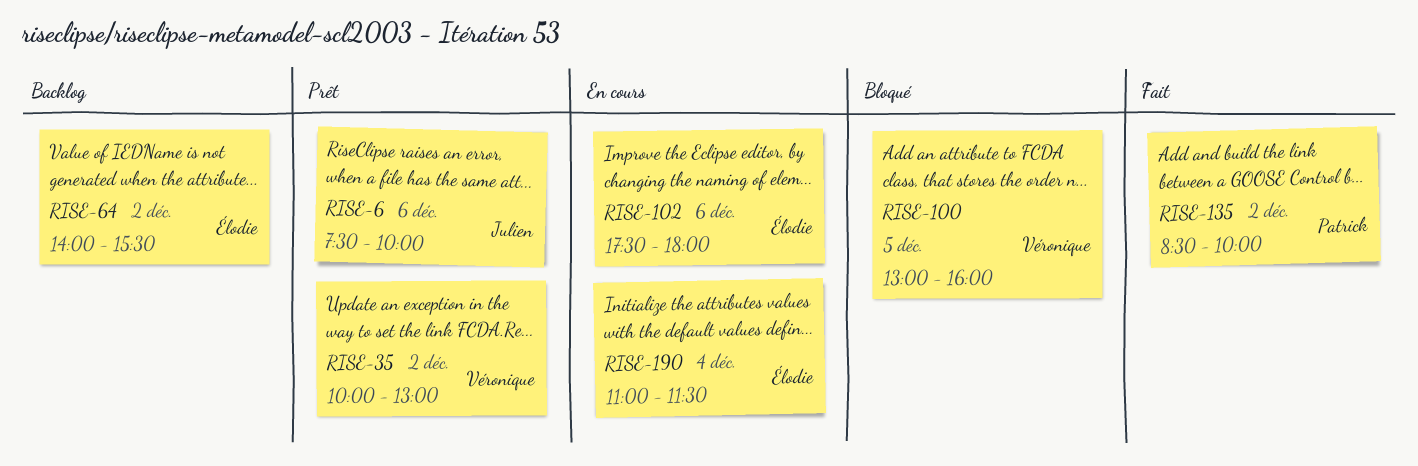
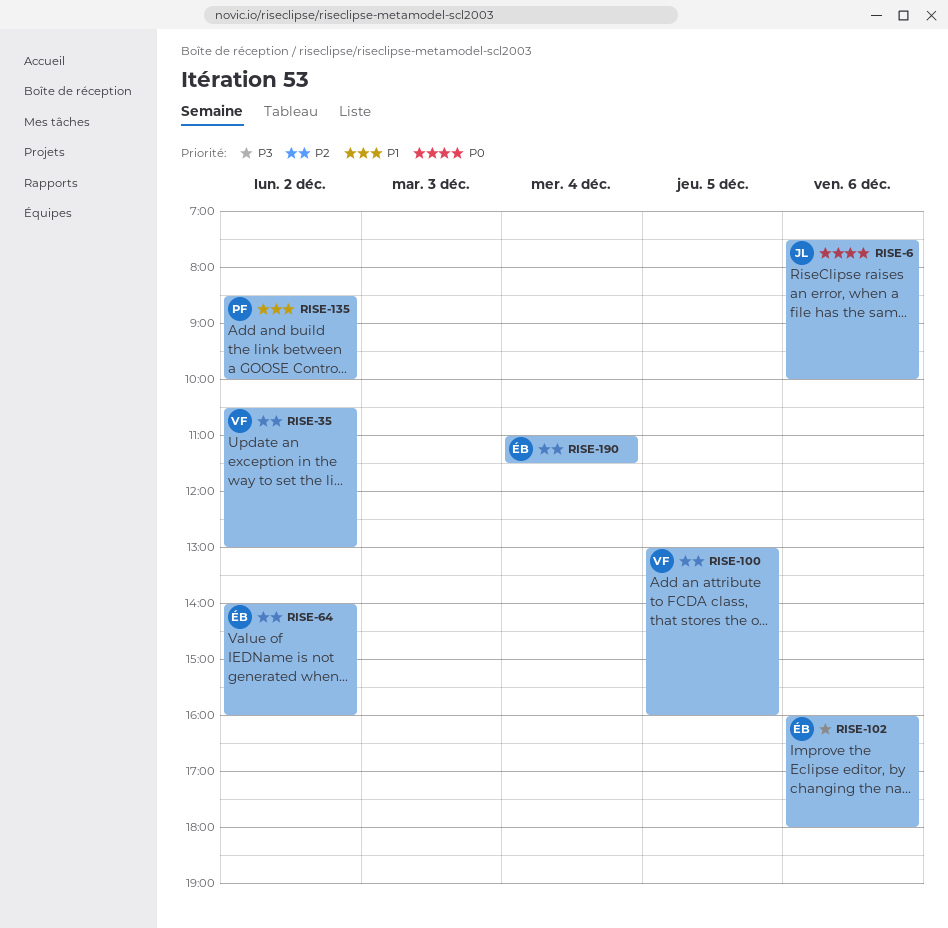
RISE-35, begins: 10:00 -> 10:30
RISE-64, ends: 15:30 -> 16:00
RISE-102, begins: 17:30 -> 16:00

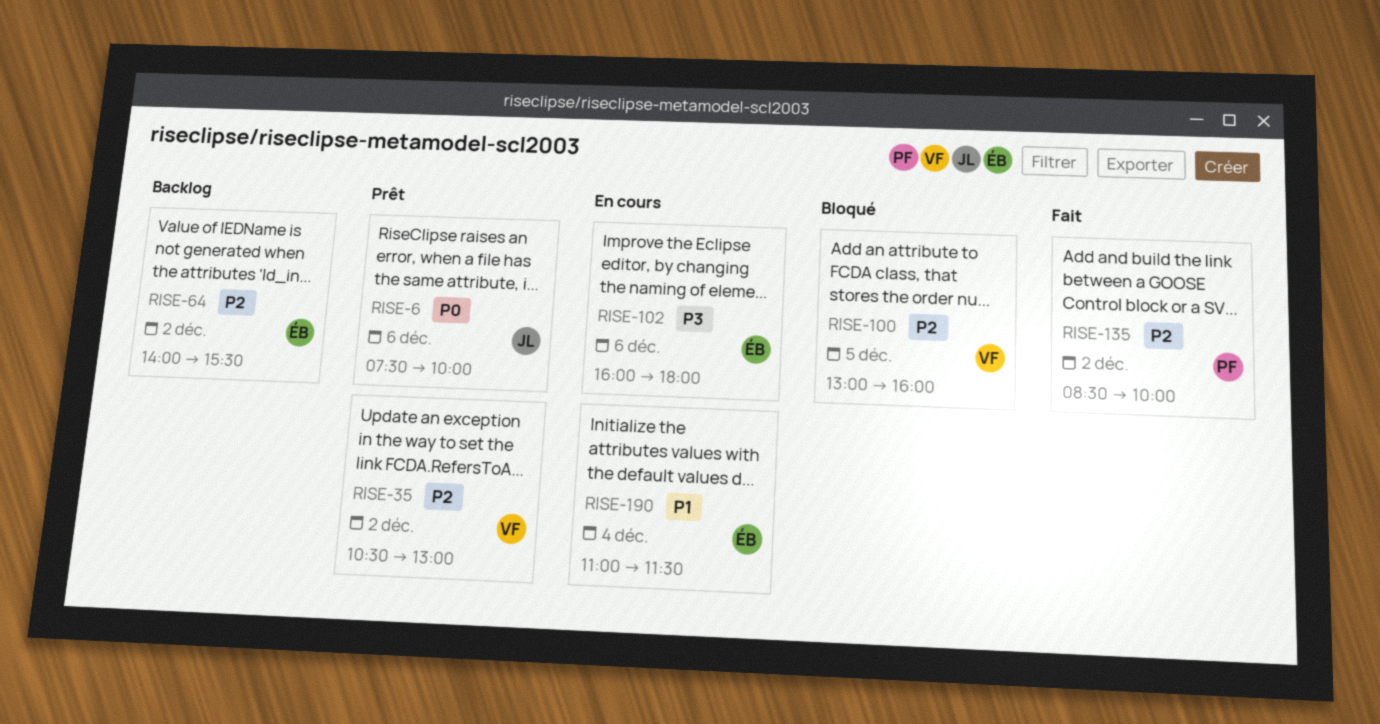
RISE-64, ends: 16:00 -> 15:30
RISE-135, priority: P1 -> P2
RISE-190, priority: P2 -> P1

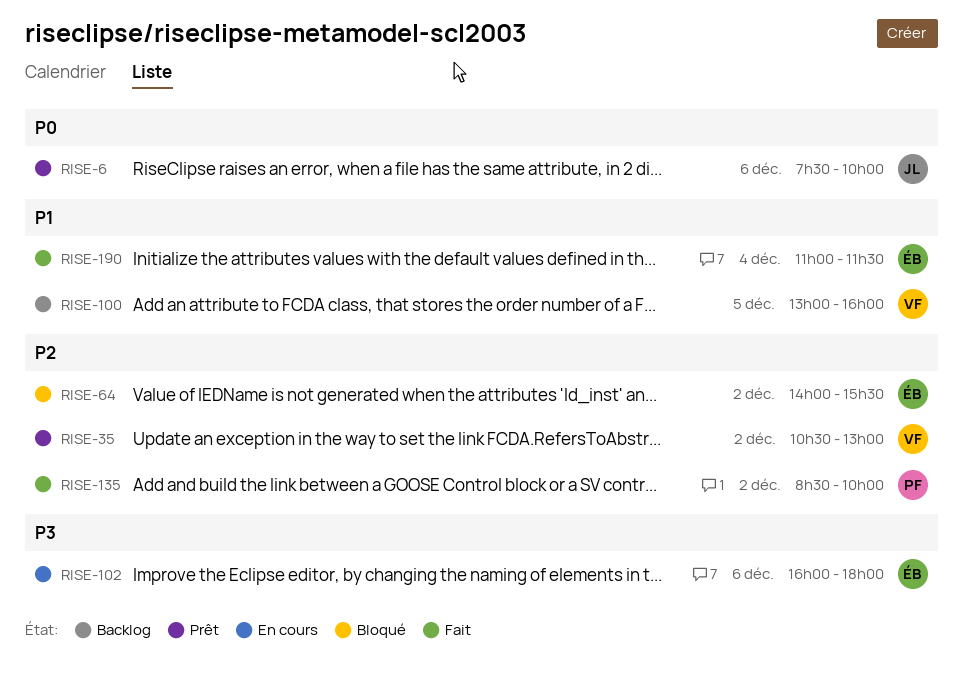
RISE-64, status: Backlog -> Bloqué
RISE-100, status: Bloqué -> Backlog
RISE-100, priority: P2 -> P1
RISE-190, status: En cours -> Fait

